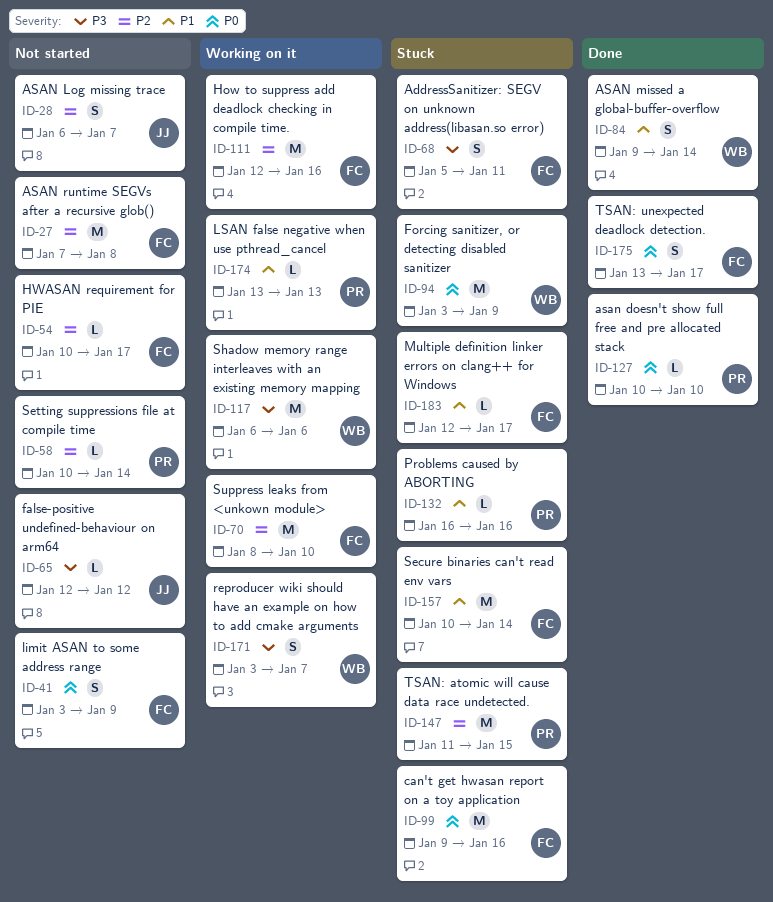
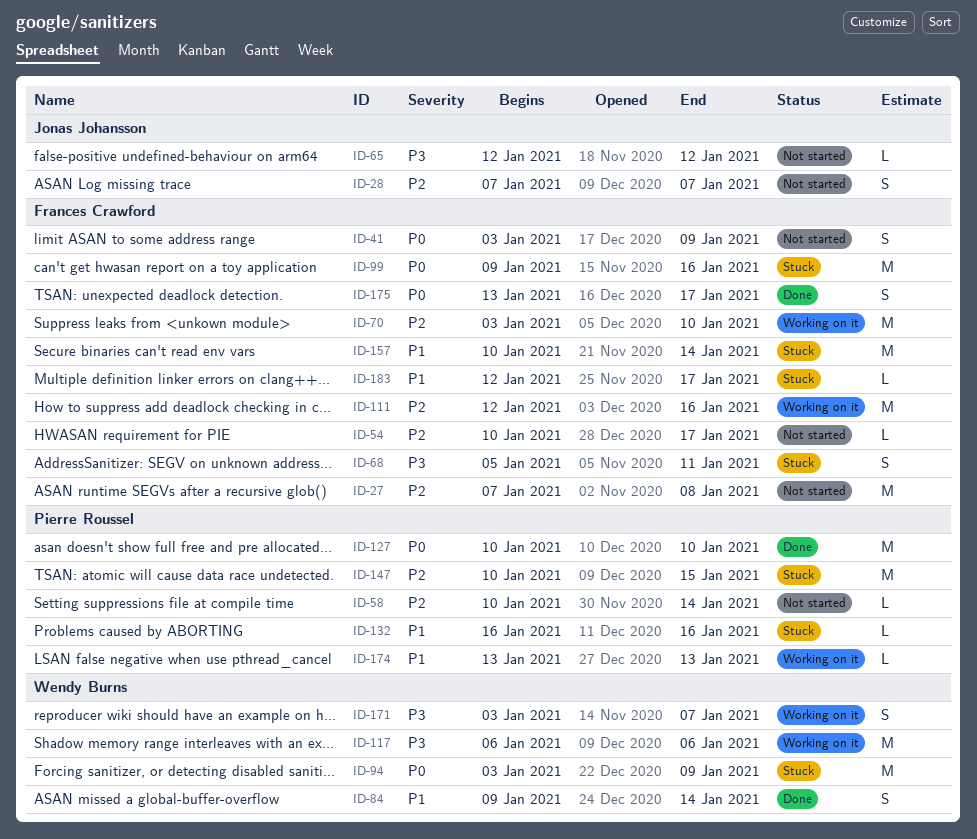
ID-28, start: Jan 6 -> Jan 7
ID-70, start: Jan 8 -> Jan 3
ID-127, estimate: L -> M
ID-147, start: Jan 11 -> Jan 10

